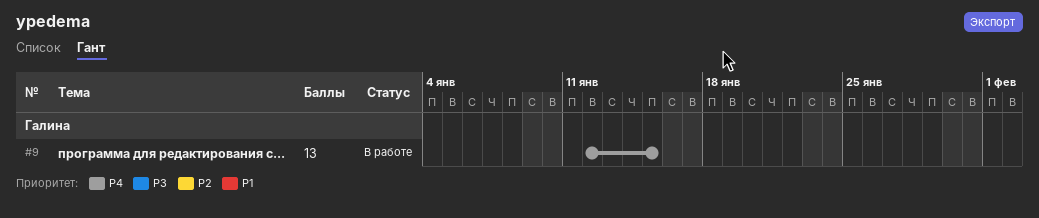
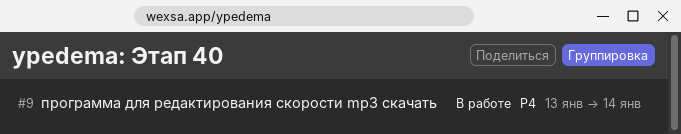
#9, start: Jan 12 -> Jan 13
#9, due: Jan 15 -> Jan 14

